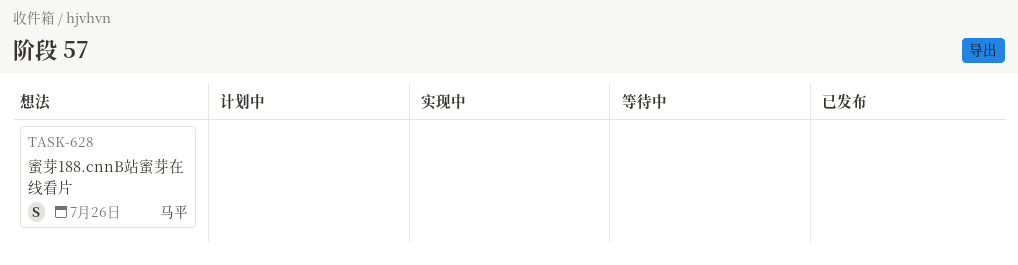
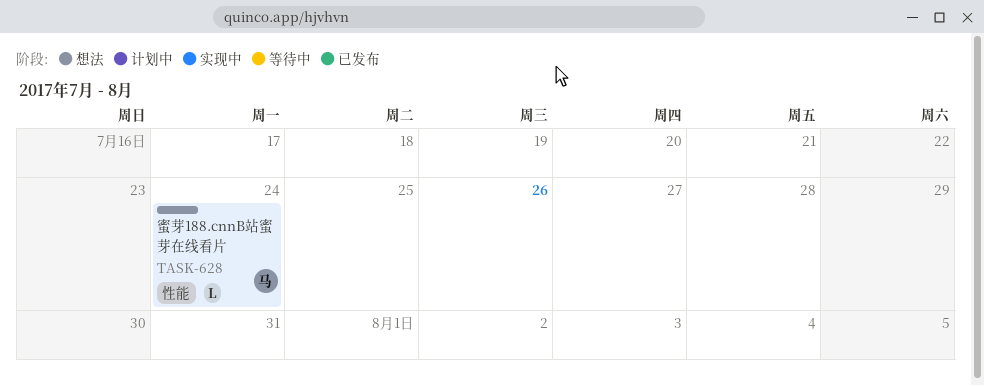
TASK-628, estimate: S -> L
TASK-628, due: Jul 26 -> Jul 24

